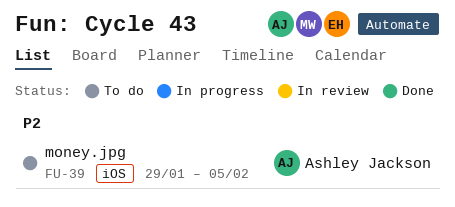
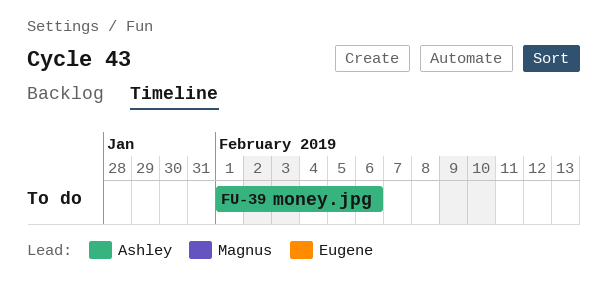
FU-39, start: Jan 29 -> Feb 1
FU-39, due: Feb 5 -> Feb 6

